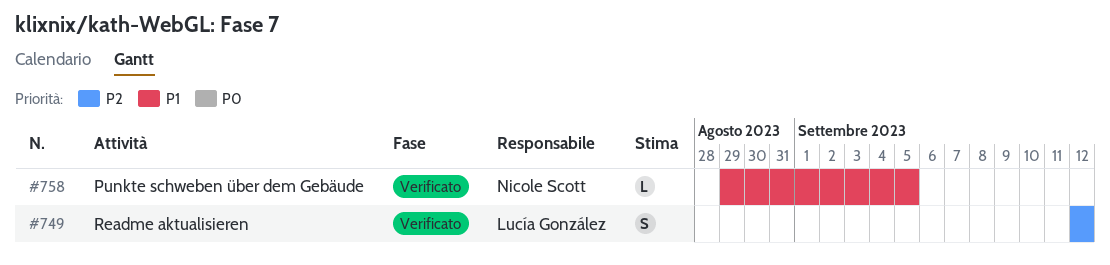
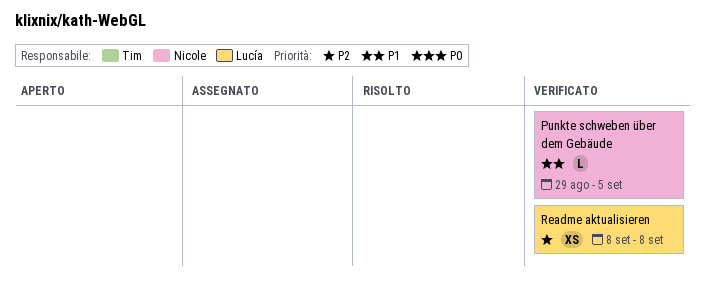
Readme aktualisieren, estimate: S -> XS
Readme aktualisieren, start: Sep 12 -> Sep 8
Readme aktualisieren, due: Sep 12 -> Sep 8

